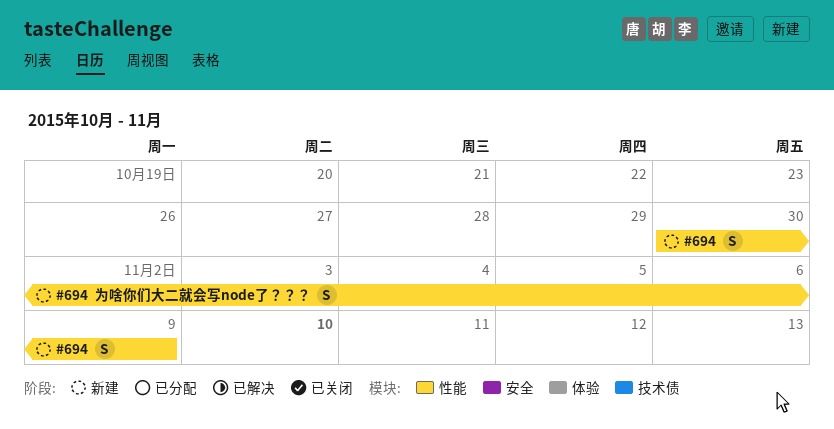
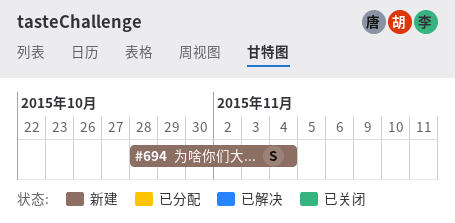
#694, start: Oct 30 -> Oct 28
#694, due: Nov 9 -> Nov 4

